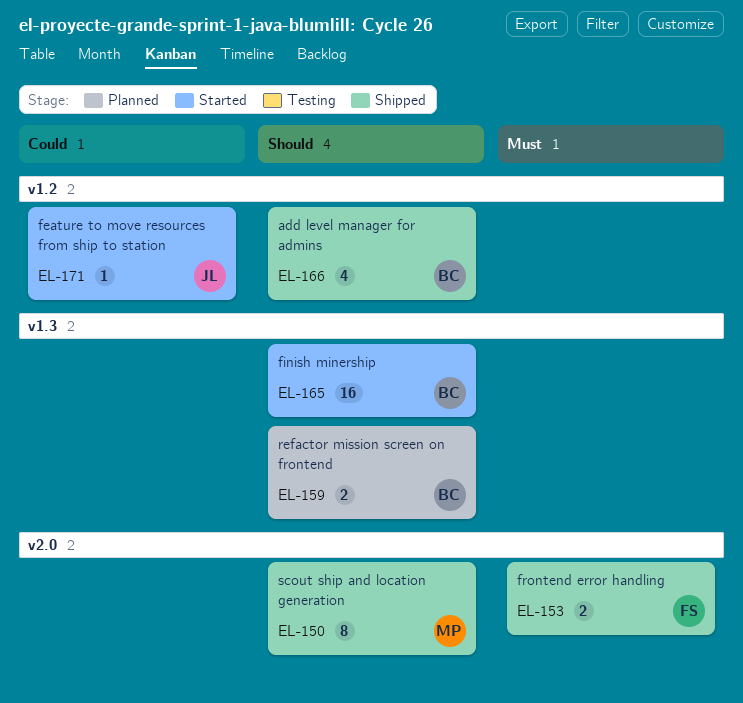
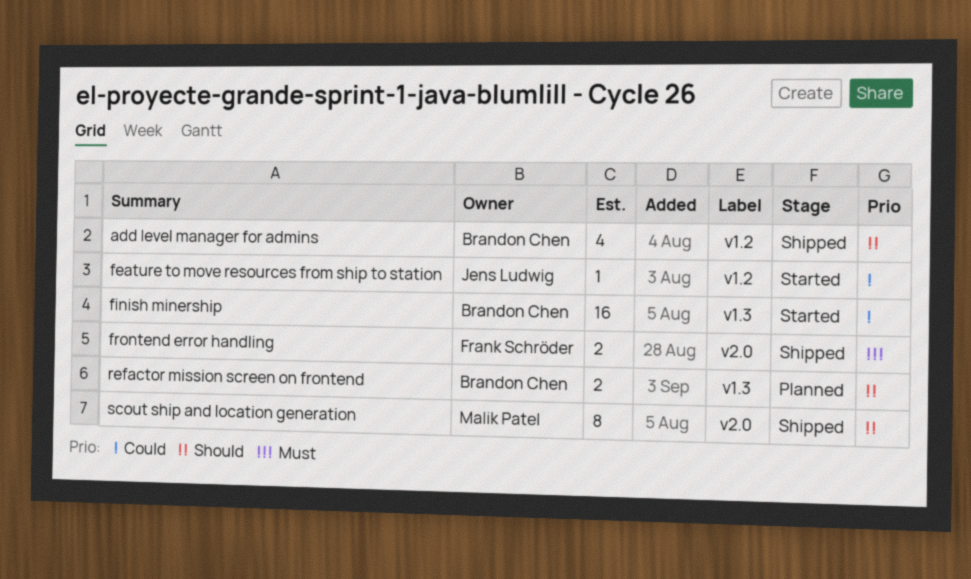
finish minership, priority: Should -> Could

